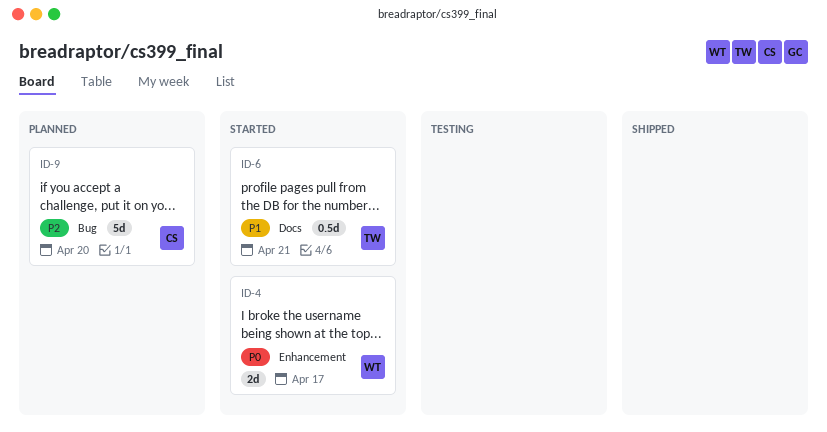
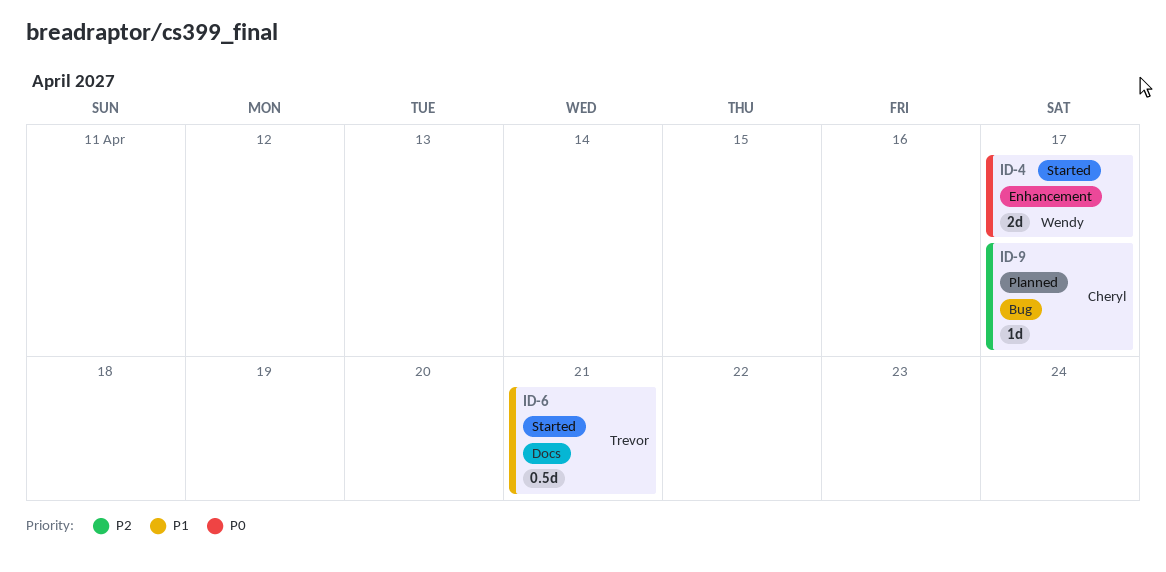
ID-9, estimate: 5d -> 1d
ID-9, due: Apr 20 -> Apr 17

